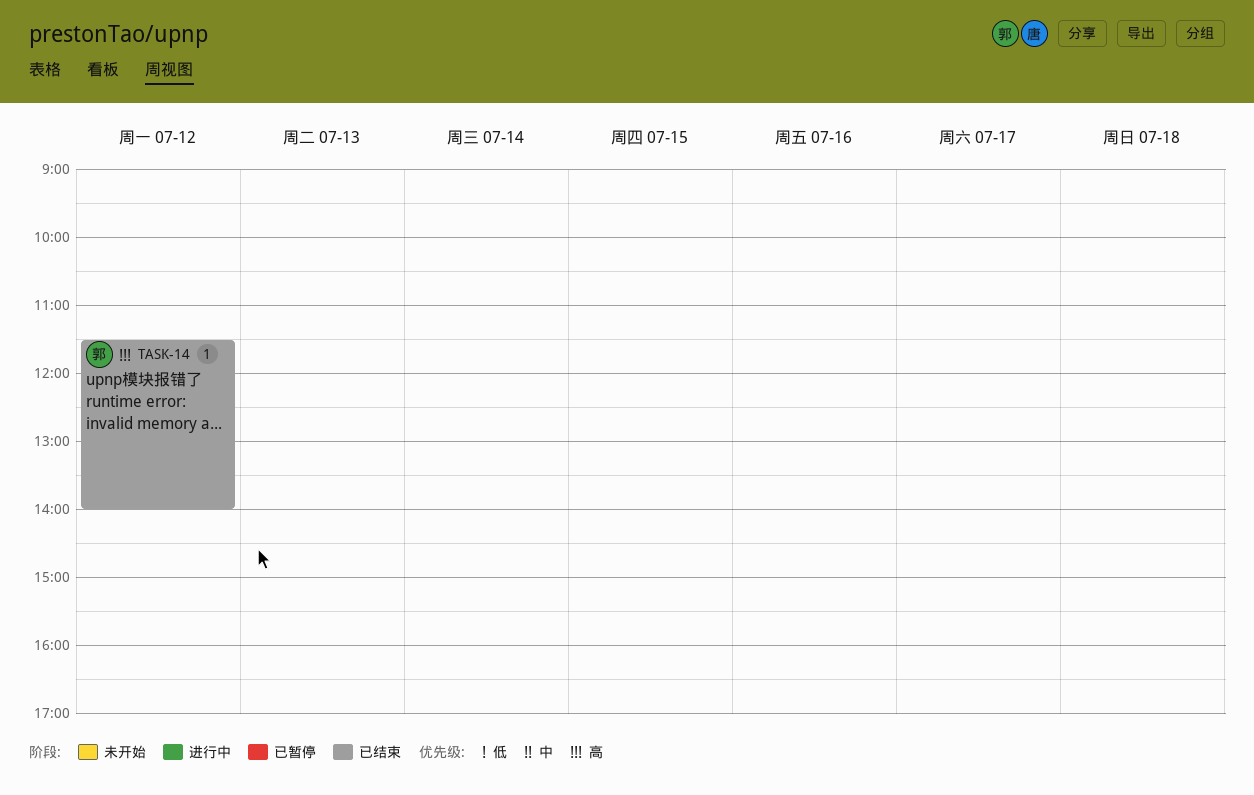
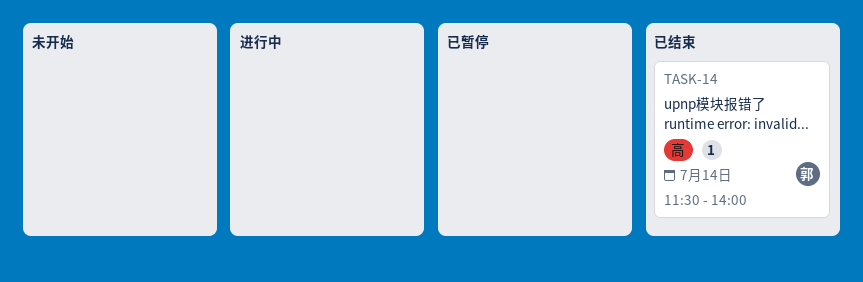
TASK-14, day: Jul 12 -> Jul 14

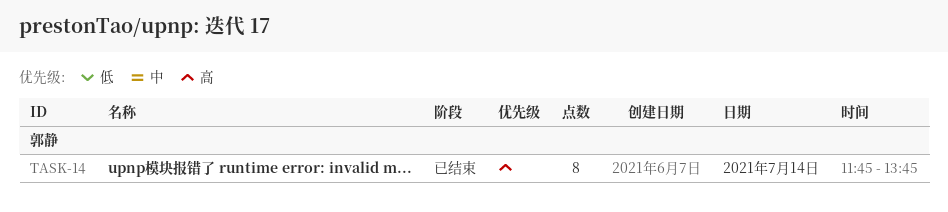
TASK-14, estimate: 1 -> 8
TASK-14, begins: 11:30 -> 11:45
TASK-14, ends: 14:00 -> 13:45

